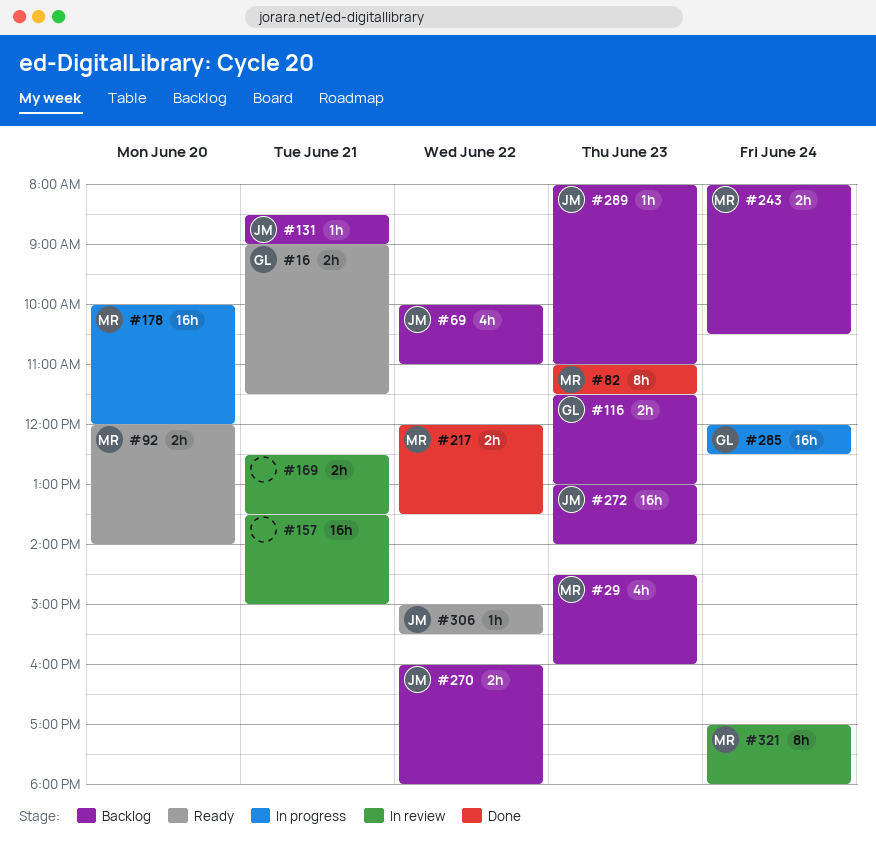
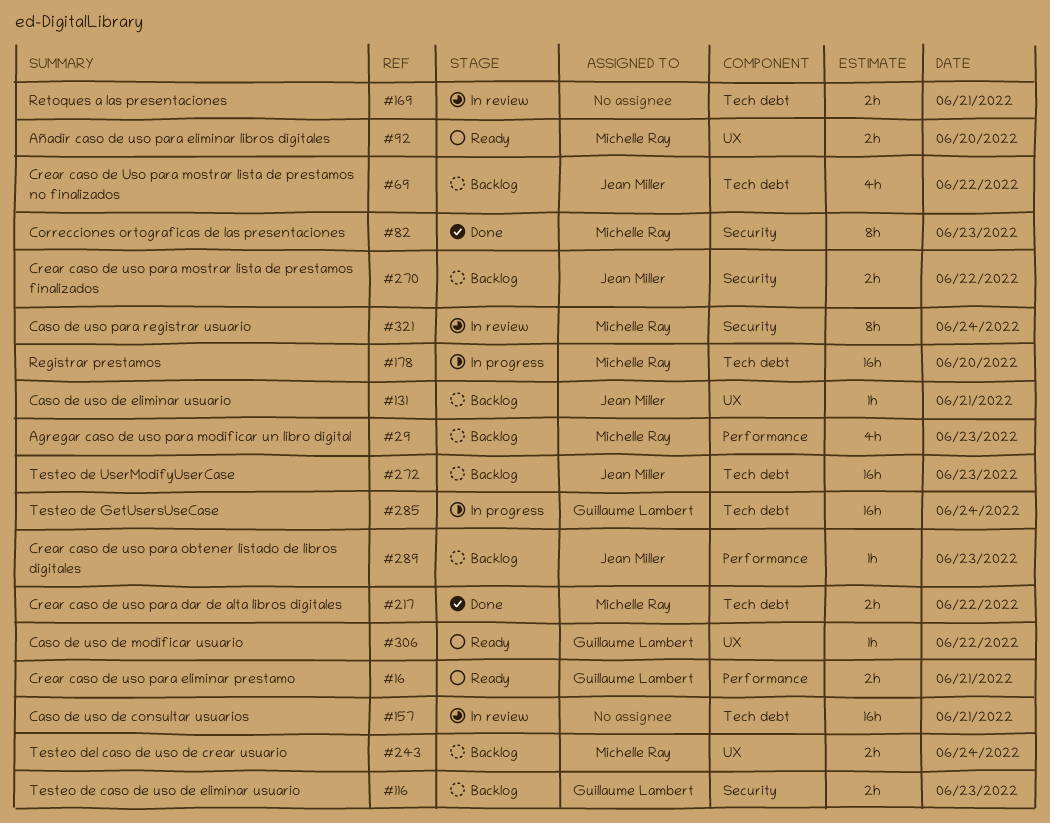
#306, owner: Jean Miller -> Guillaume Lambert

